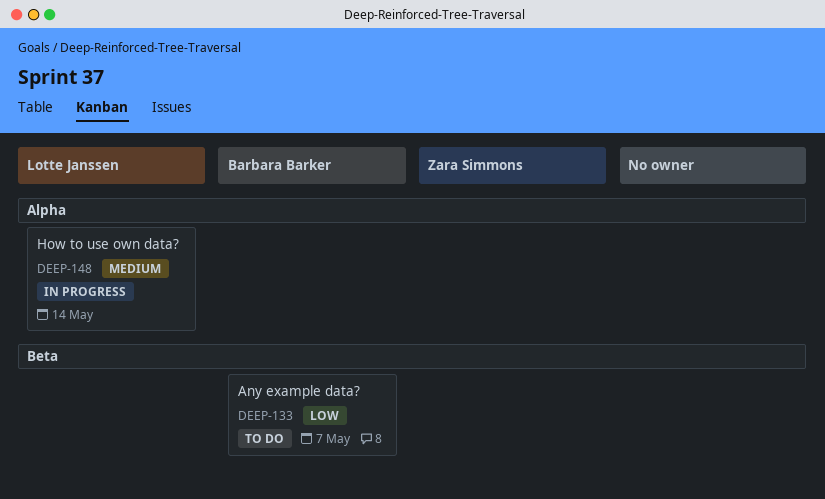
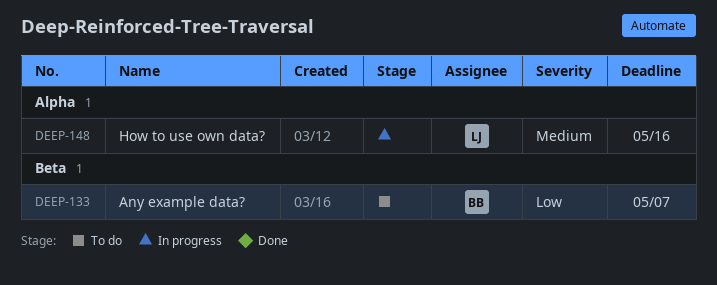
DEEP-148, due: May 14 -> May 16

